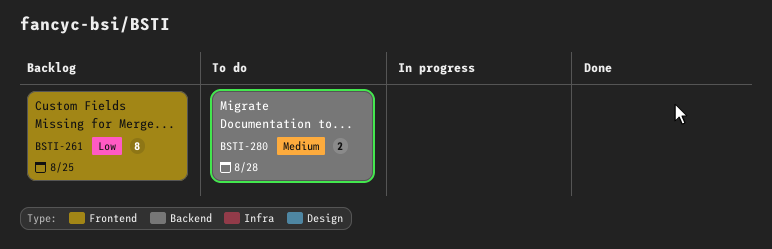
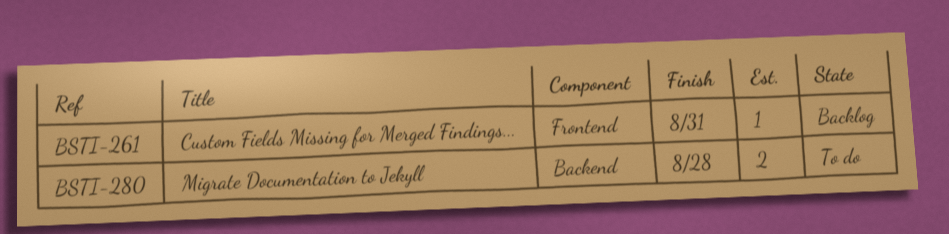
BSTI-261, estimate: 8 -> 1
BSTI-261, due: Aug 25 -> Aug 31

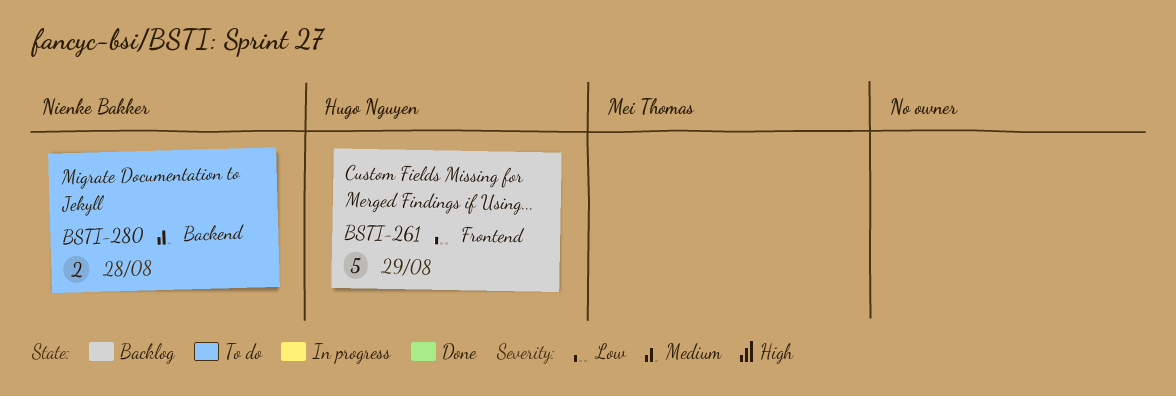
BSTI-261, estimate: 1 -> 5
BSTI-261, due: Aug 31 -> Aug 29

